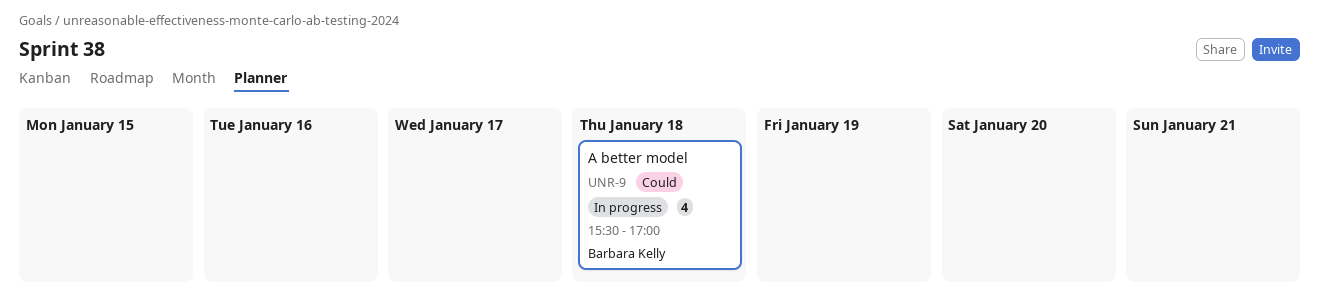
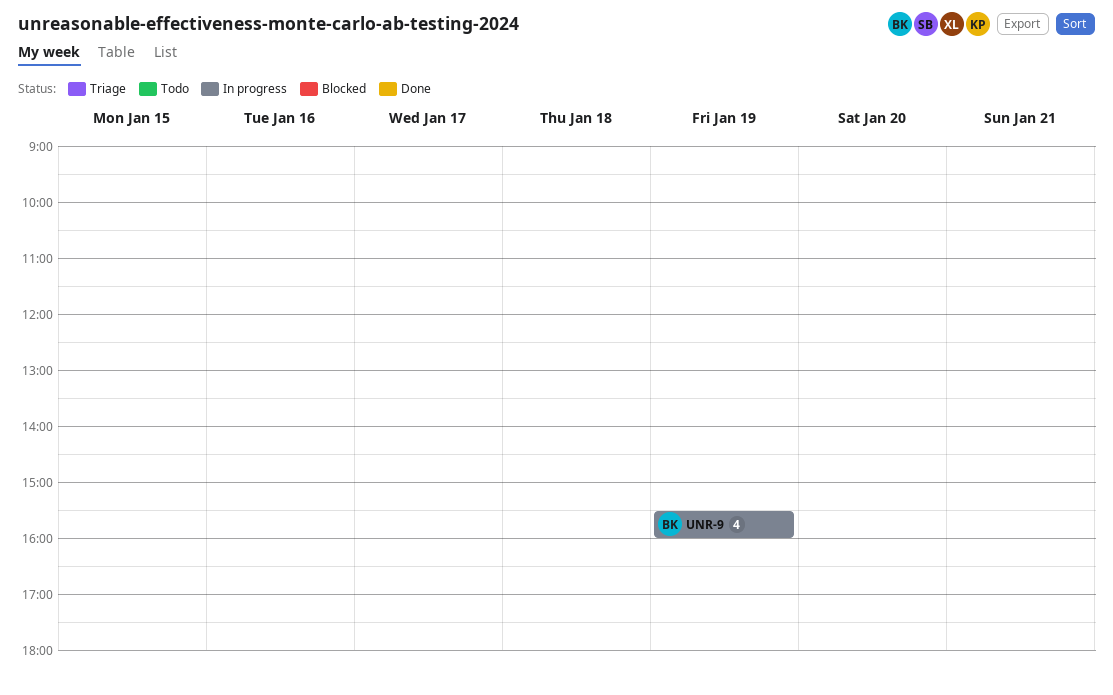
UNR-9, day: Jan 18 -> Jan 19
UNR-9, ends: 17:00 -> 16:00

